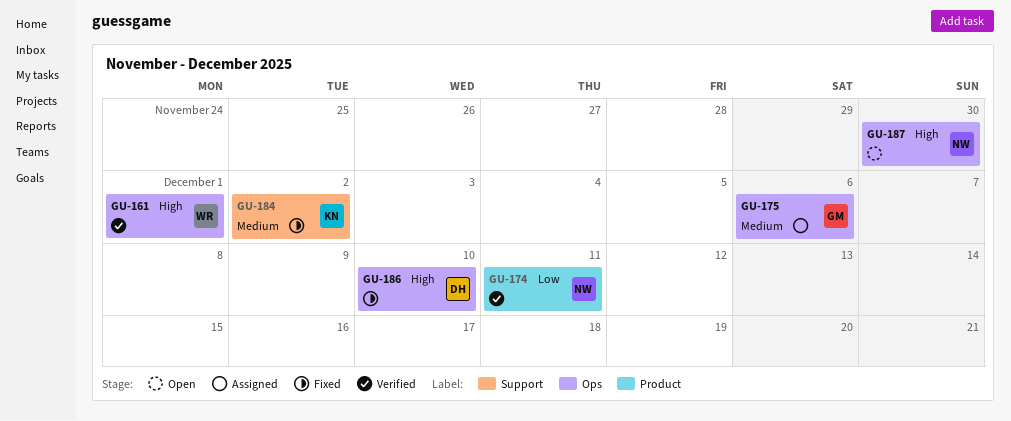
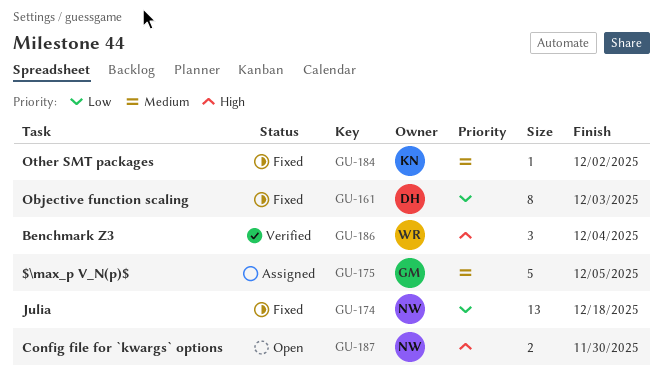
GU-161, status: Verified -> Fixed
GU-161, owner: WR -> DH
GU-161, priority: High -> Low
GU-161, due: Dec 1 -> Dec 3
GU-174, status: Verified -> Fixed
GU-174, due: Dec 11 -> Dec 18
GU-175, due: Dec 6 -> Dec 5
GU-186, status: Fixed -> Verified
GU-186, owner: DH -> WR
GU-186, due: Dec 10 -> Dec 4

